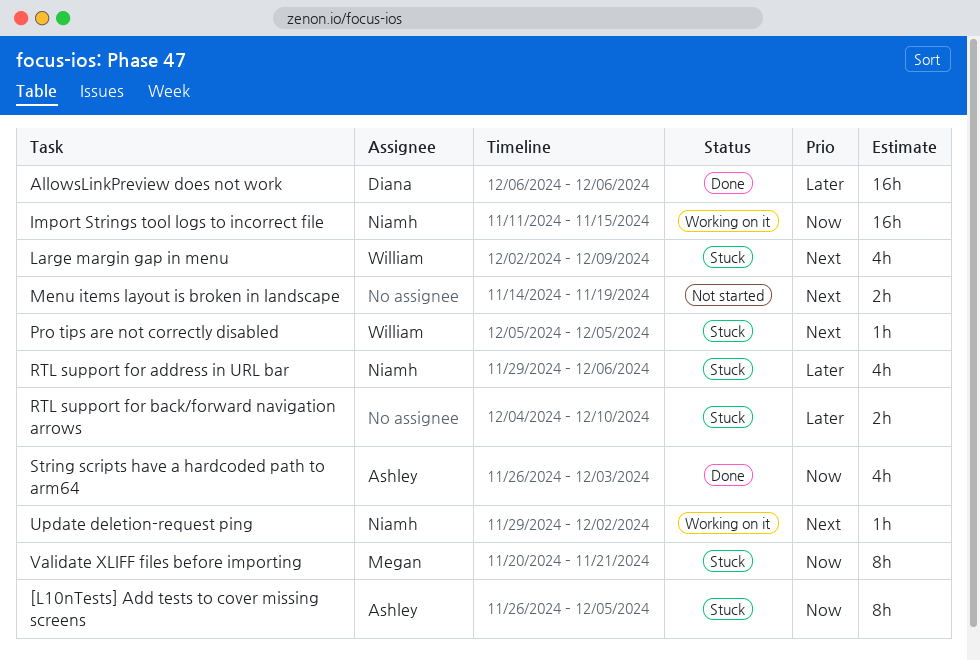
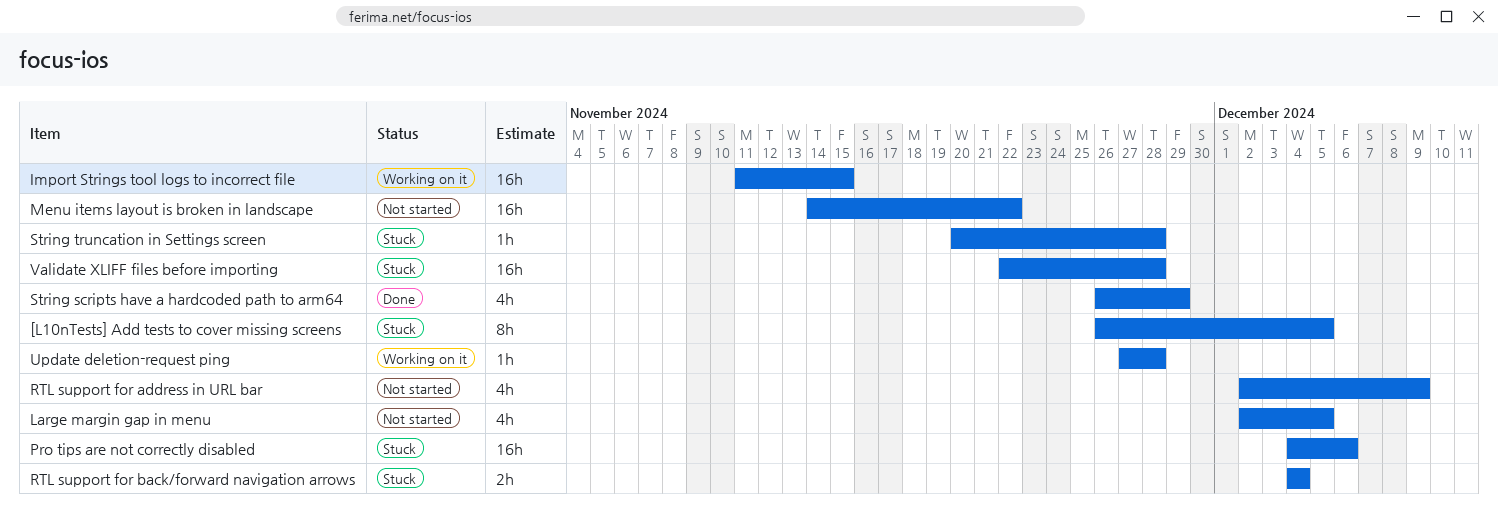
AllowsLinkPreview does not work: present -> none
Large margin gap in menu, status: Stuck -> Not started
Large margin gap in menu, due: Dec 9 -> Dec 5
Menu items layout is broken in landscape, estimate: 2h -> 16h
Menu items layout is broken in landscape, due: Nov 19 -> Nov 22
Pro tips are not correctly disabled, estimate: 1h -> 16h
Pro tips are not correctly disabled, start: Dec 5 -> Dec 4
Pro tips are not correctly disabled, due: Dec 5 -> Dec 6
RTL support for address in URL bar, status: Stuck -> Not started
RTL support for address in URL bar, start: Nov 29 -> Dec 2
RTL support for address in URL bar, due: Dec 6 -> Dec 9
RTL support for back/forward navigation arrows, due: Dec 10 -> Dec 4
String scripts have a hardcoded path to arm64, due: Dec 3 -> Nov 29
String truncation in Settings screen: none -> present
Update deletion-request ping, start: Nov 29 -> Nov 27
Update deletion-request ping, due: Dec 2 -> Nov 28
Validate XLIFF files before importing, estimate: 8h -> 16h
Validate XLIFF files before importing, start: Nov 20 -> Nov 22
Validate XLIFF files before importing, due: Nov 21 -> Nov 28

